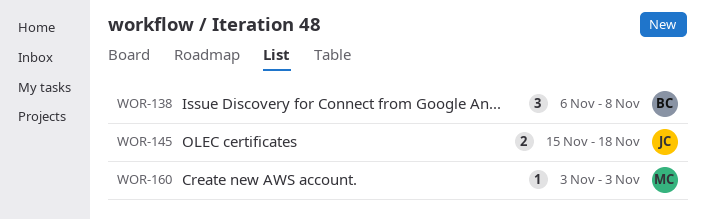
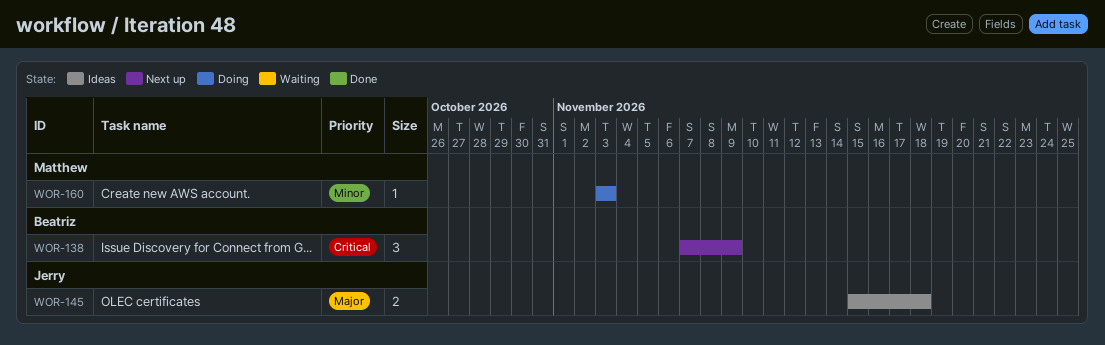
WOR-138, start: Nov 6 -> Nov 7
WOR-138, due: Nov 8 -> Nov 9

